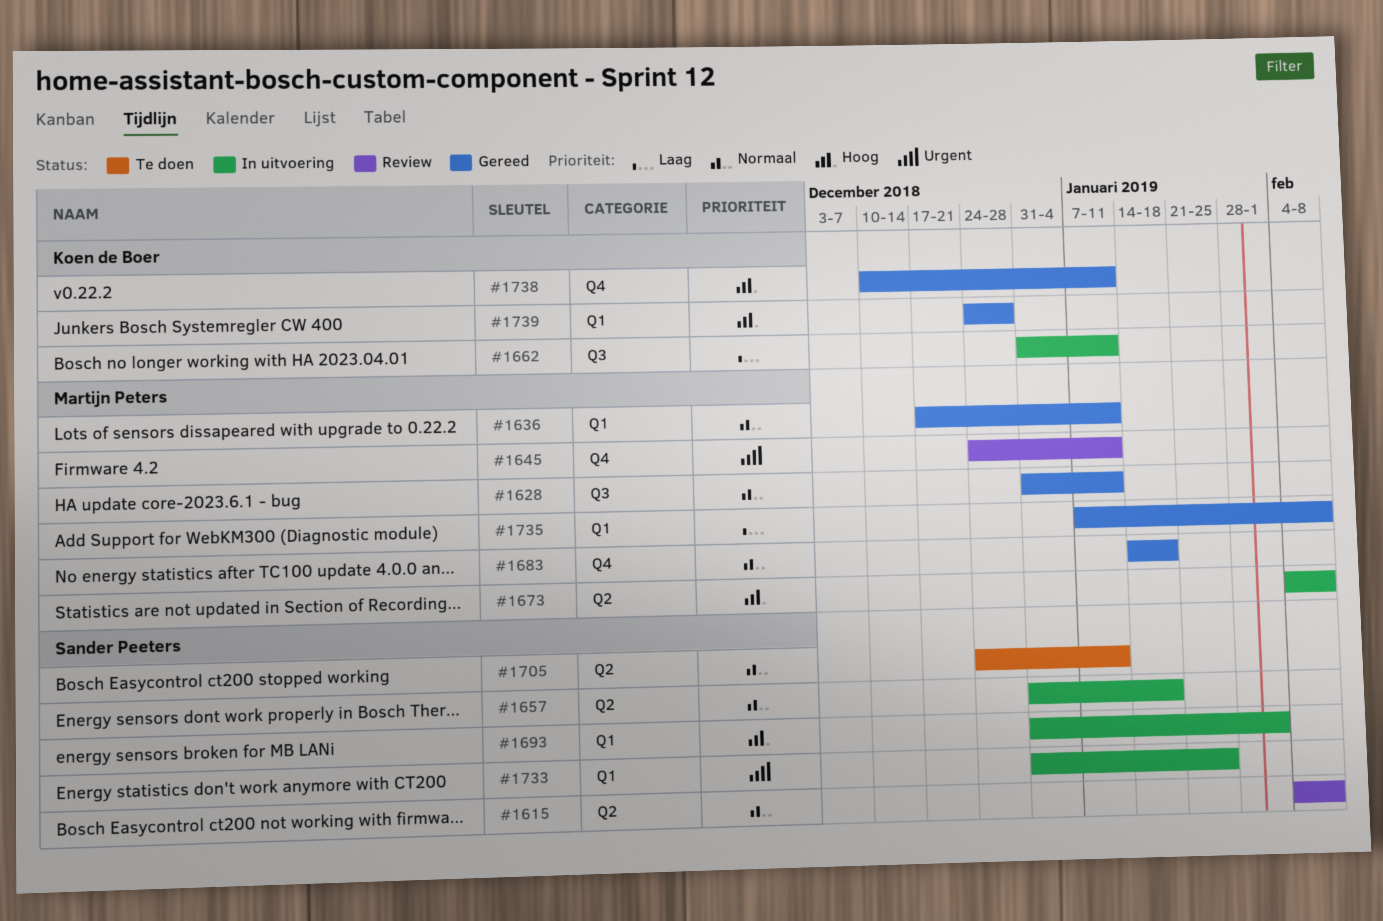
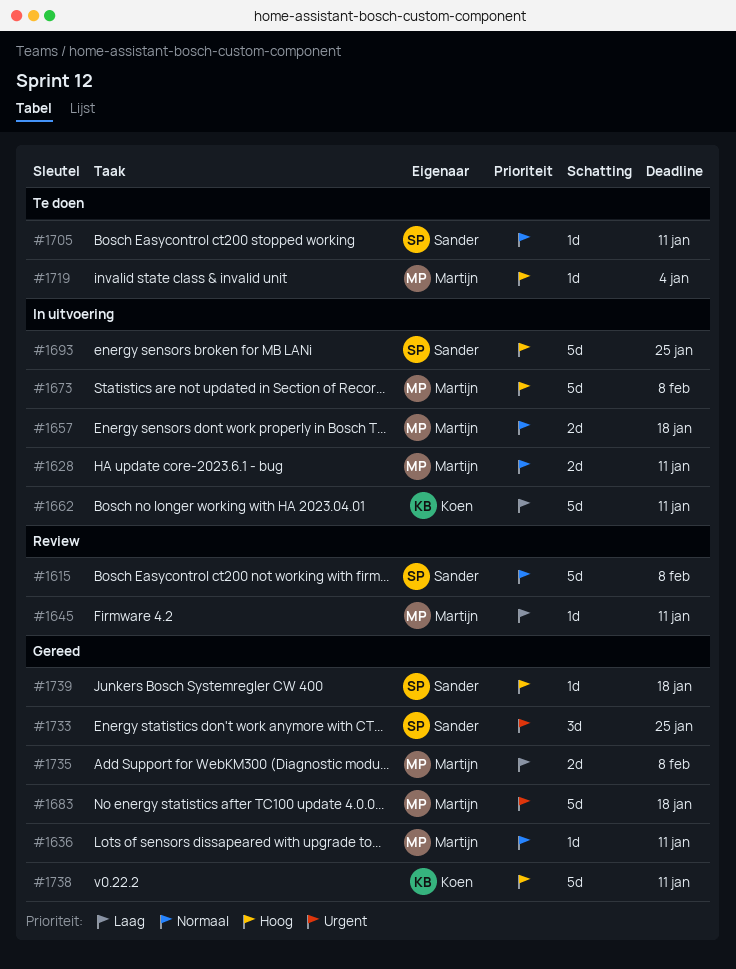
#1628, status: Gereed -> In uitvoering
#1645, priority: Urgent -> Laag
#1657, owner: Sander Peeters -> Martijn Peters
#1683, priority: Normaal -> Urgent
#1693, due: Feb 1 -> Jan 25
#1719: none -> present
#1733, status: In uitvoering -> Gereed
#1739, owner: Koen de Boer -> Sander Peeters
#1739, due: Dec 28 -> Jan 18

